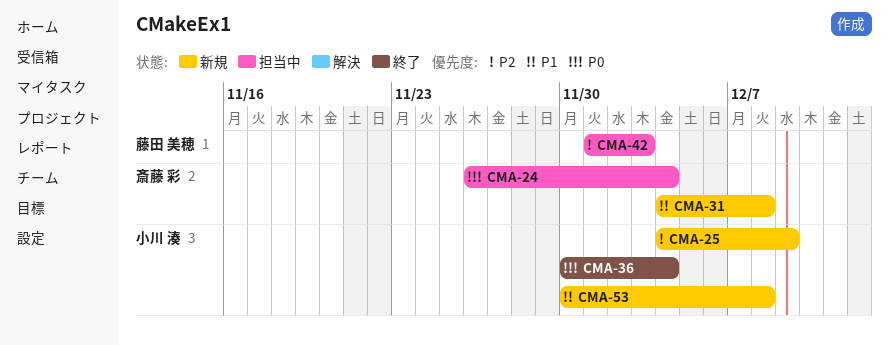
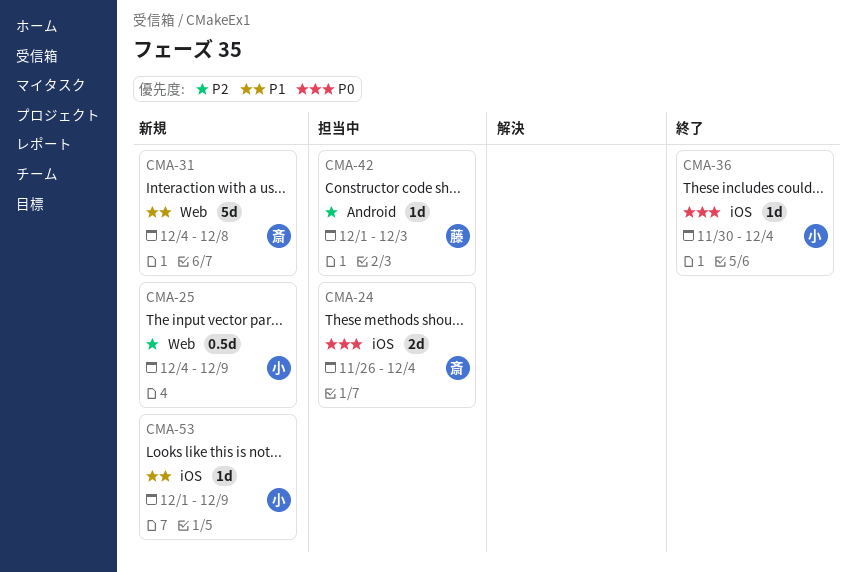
CMA-53, start: Nov 30 -> Dec 1
CMA-53, due: Dec 8 -> Dec 9

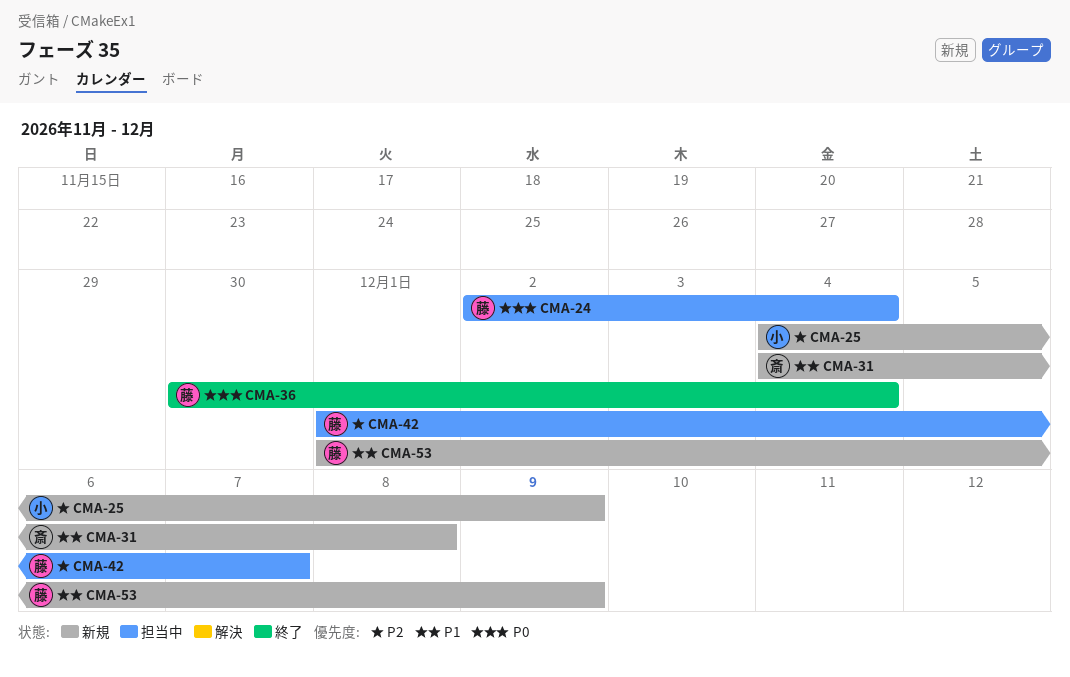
CMA-24, owner: 斎 -> 藤
CMA-24, start: Nov 26 -> Dec 2
CMA-36, owner: 小 -> 藤
CMA-42, due: Dec 3 -> Dec 7
CMA-53, owner: 小 -> 藤

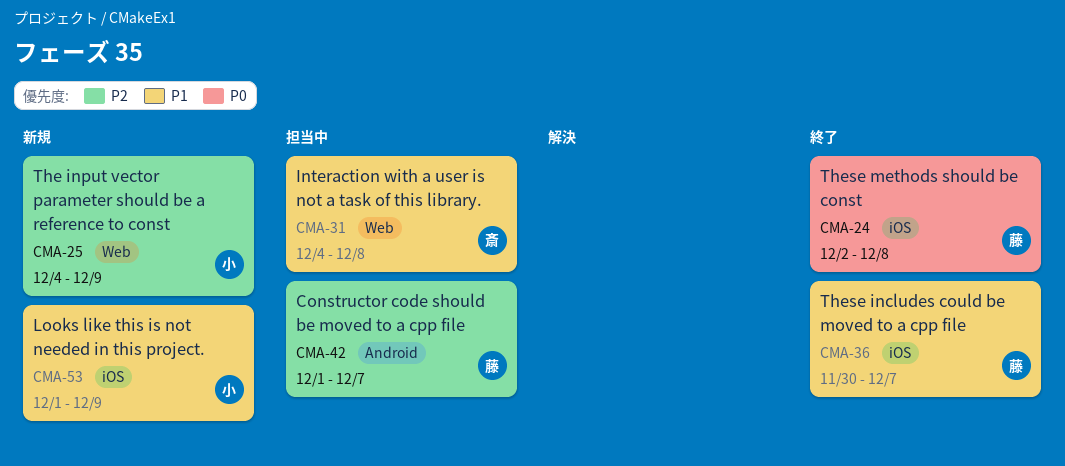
CMA-24, status: 担当中 -> 終了
CMA-24, due: Dec 4 -> Dec 8
CMA-31, status: 新規 -> 担当中
CMA-36, priority: P0 -> P1
CMA-36, due: Dec 4 -> Dec 7
CMA-53, owner: 藤 -> 小

